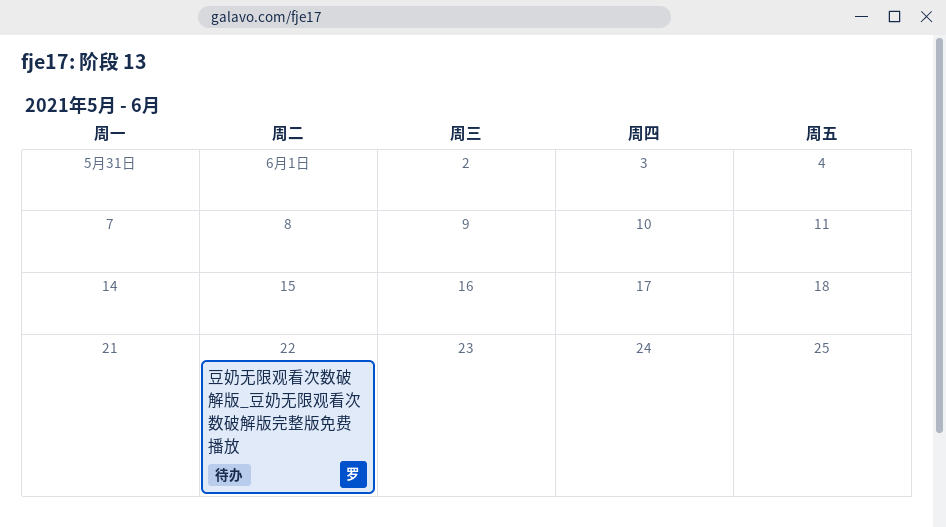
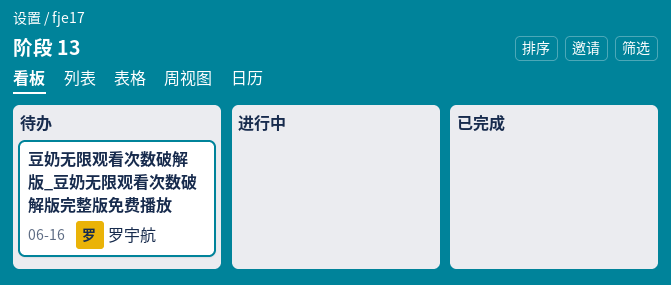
豆奶无限观看次数破解版_豆奶无限观看次数破解版完整版免费播放, due: Jun 22 -> Jun 16

